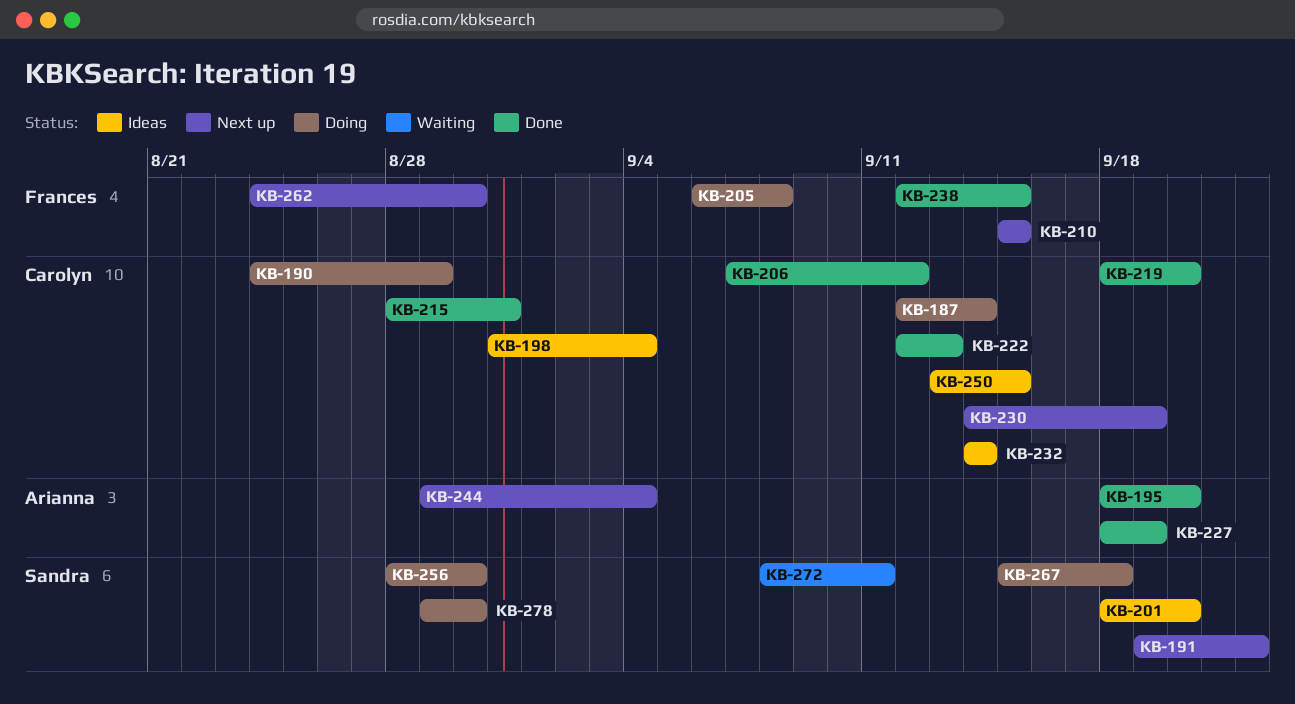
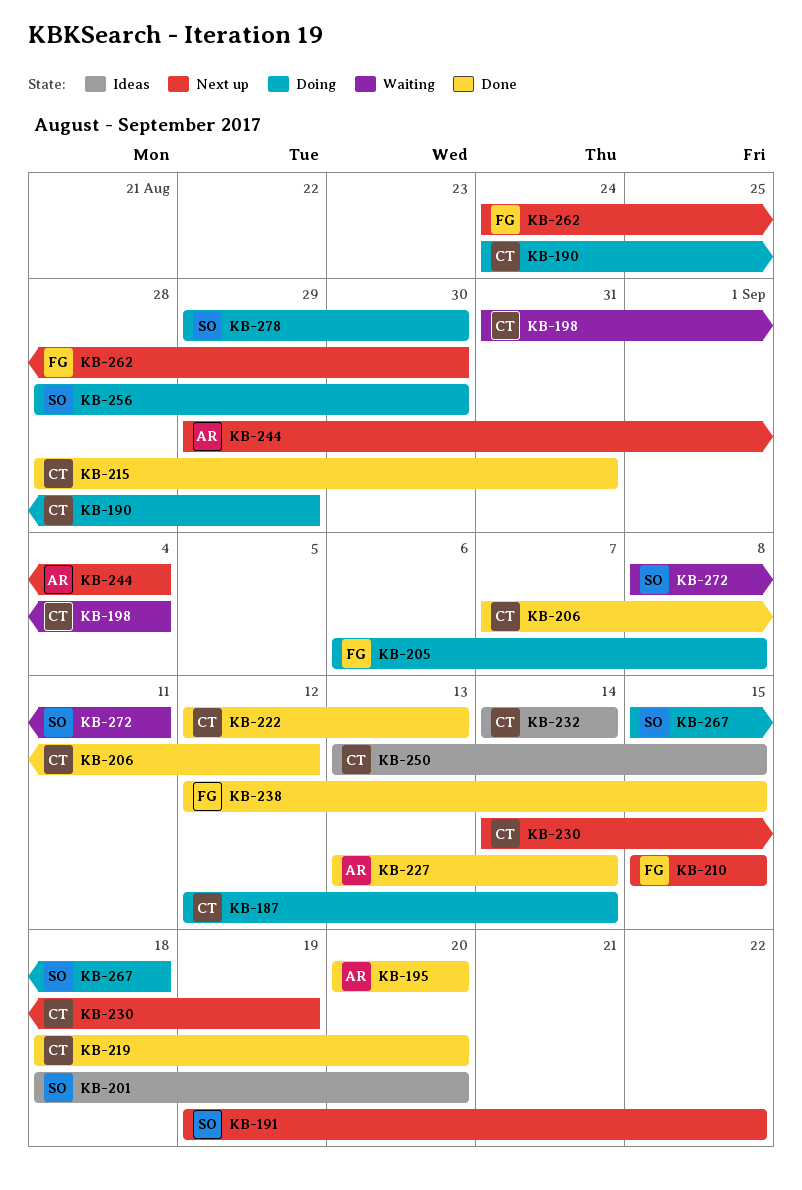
KB-195, start: Sep 18 -> Sep 20
KB-198, status: Ideas -> Waiting
KB-227, start: Sep 18 -> Sep 13
KB-227, due: Sep 19 -> Sep 14

